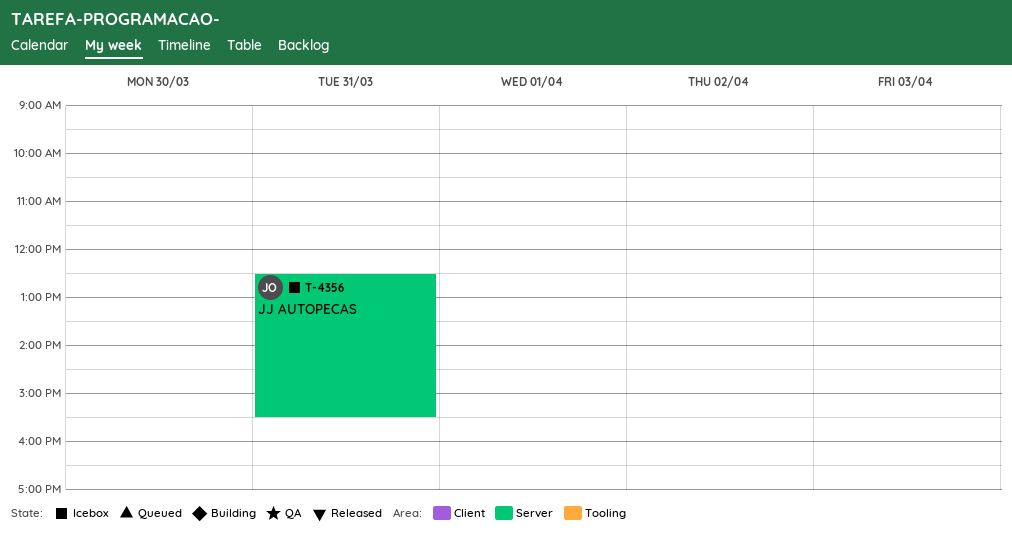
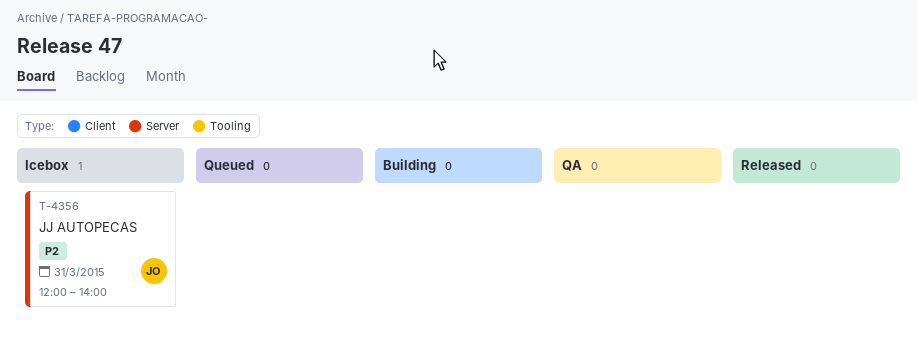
T-4356, begins: 12:30 -> 12:00
T-4356, ends: 15:30 -> 14:00

